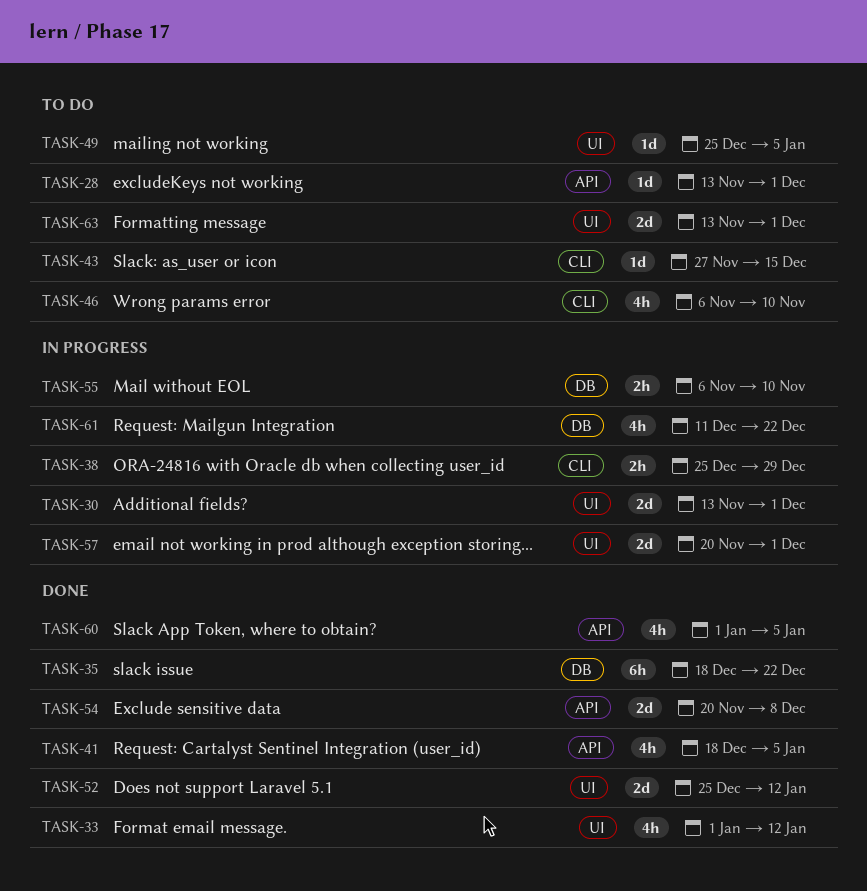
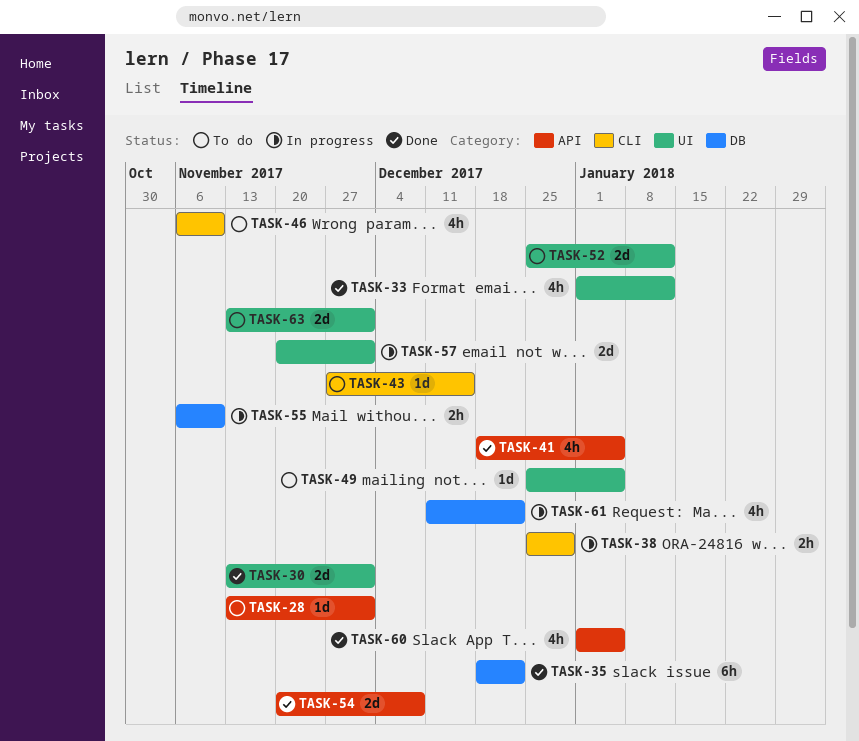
TASK-30, status: In progress -> Done
TASK-52, status: Done -> To do

